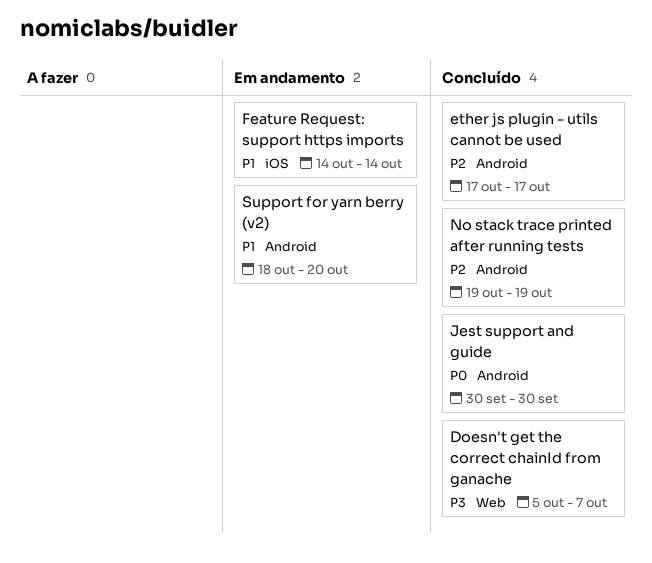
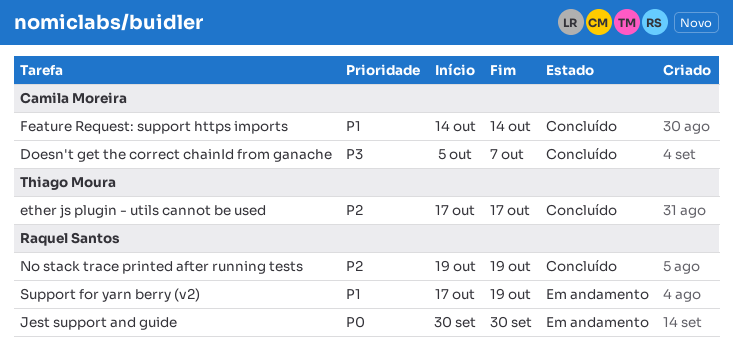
Feature Request: support https imports, status: Em andamento -> Concluído
Jest support and guide, status: Concluído -> Em andamento
Support for yarn berry (v2), start: Oct 18 -> Oct 17
Support for yarn berry (v2), due: Oct 20 -> Oct 19

